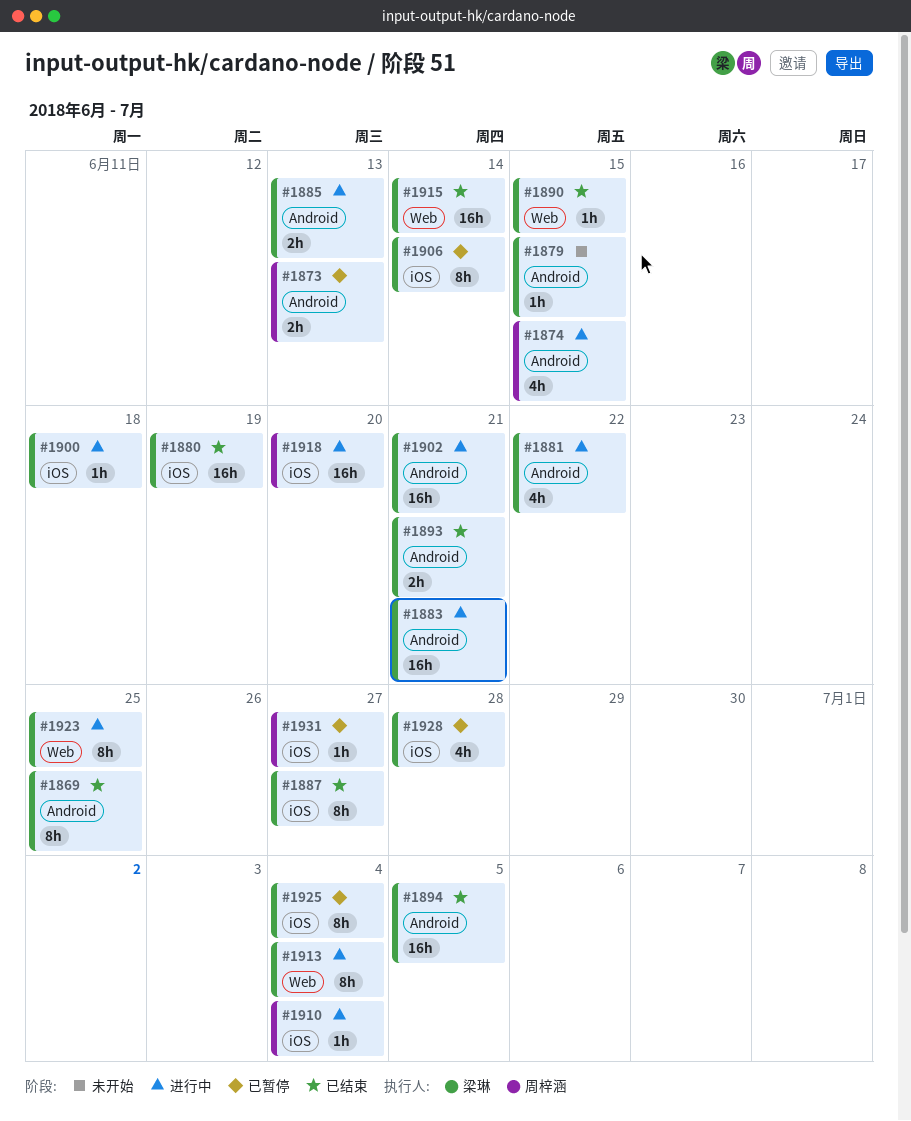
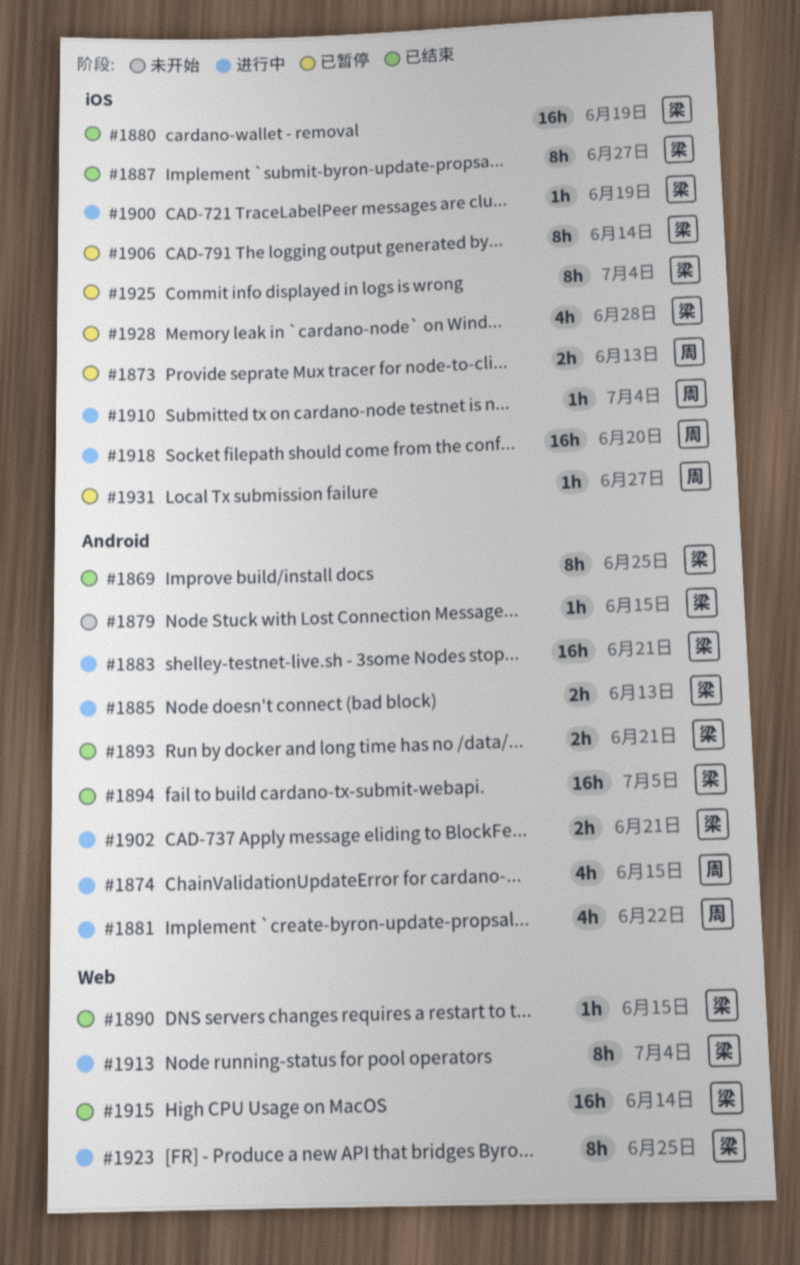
#1873, label: Android -> iOS
#1881, owner: 梁琳 -> 周梓涵
#1900, due: Jun 18 -> Jun 19
#1902, estimate: 16h -> 2h

